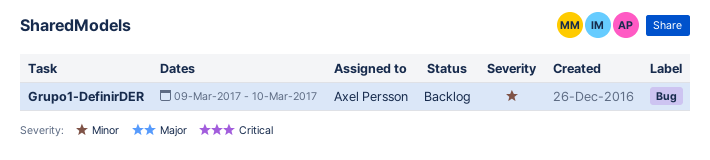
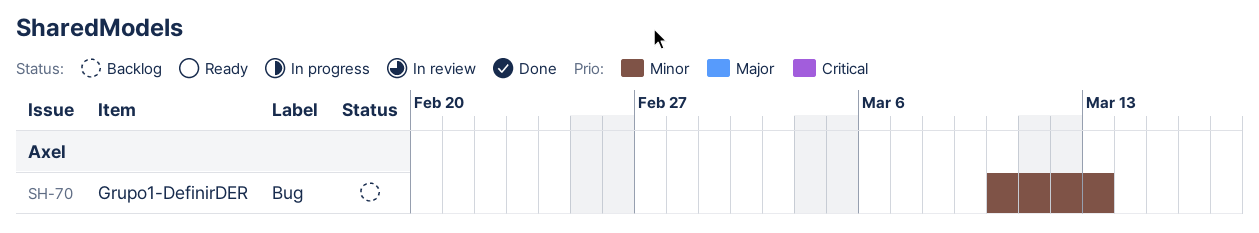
Grupo1-DefinirDER, start: Mar 9 -> Mar 10
Grupo1-DefinirDER, due: Mar 10 -> Mar 13

